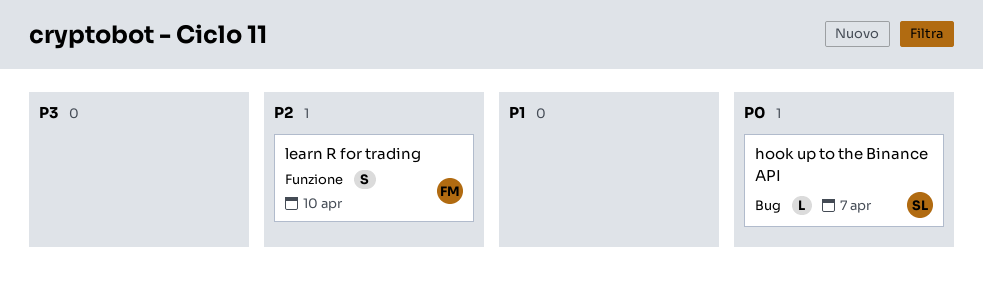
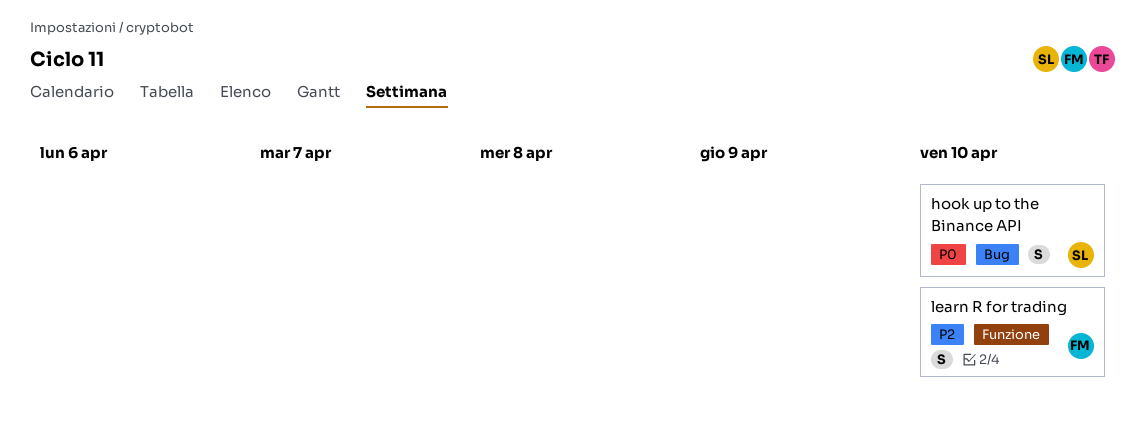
hook up to the Binance API, estimate: L -> S
hook up to the Binance API, due: Apr 7 -> Apr 10

